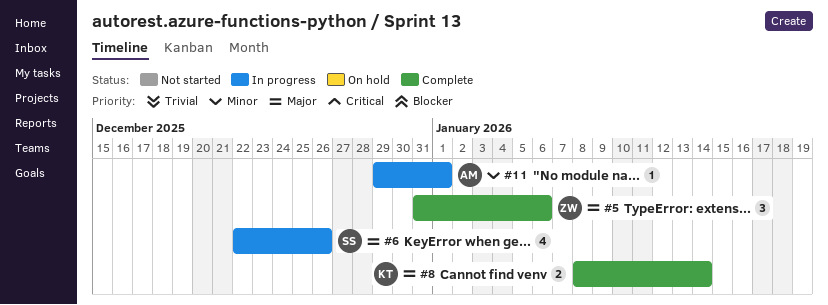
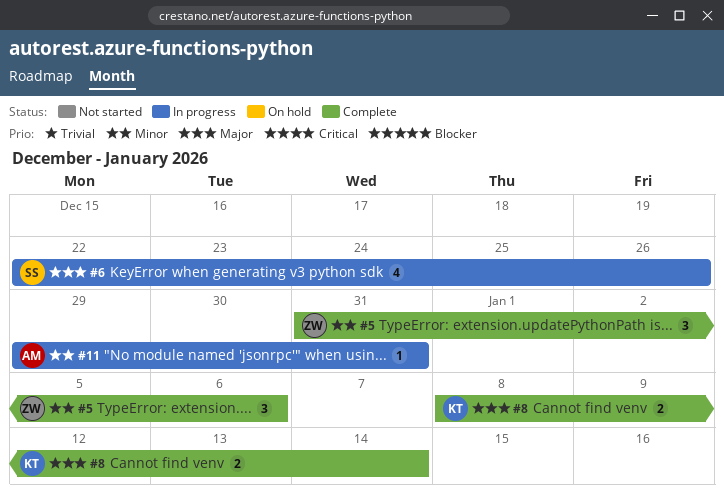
#5, priority: Major -> Minor
#11, due: Jan 1 -> Dec 31

